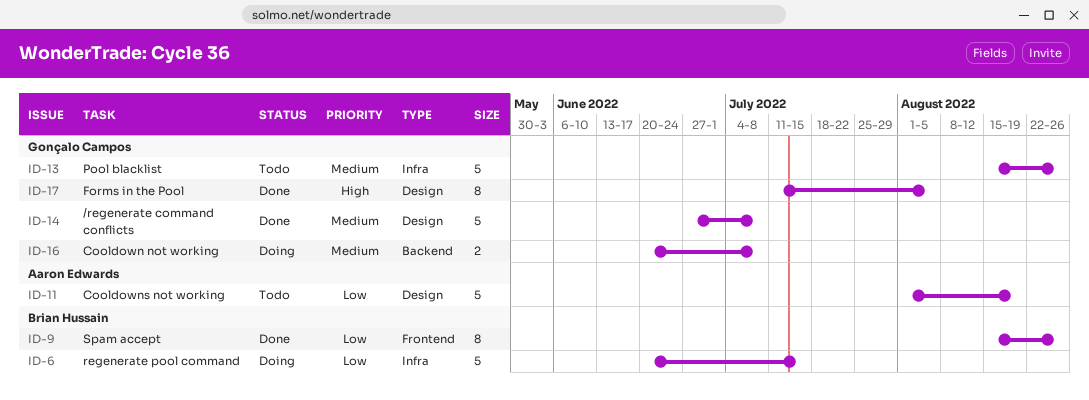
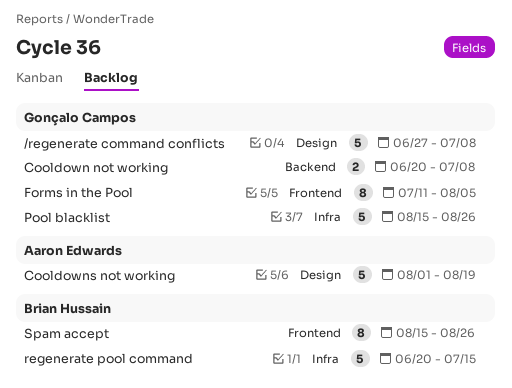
Forms in the Pool, label: Design -> Frontend

